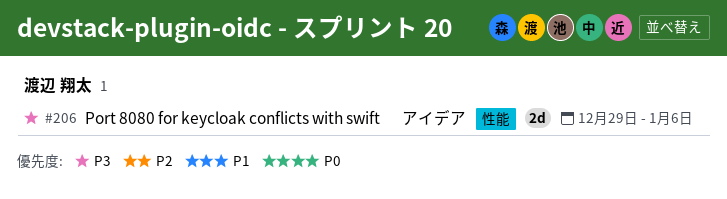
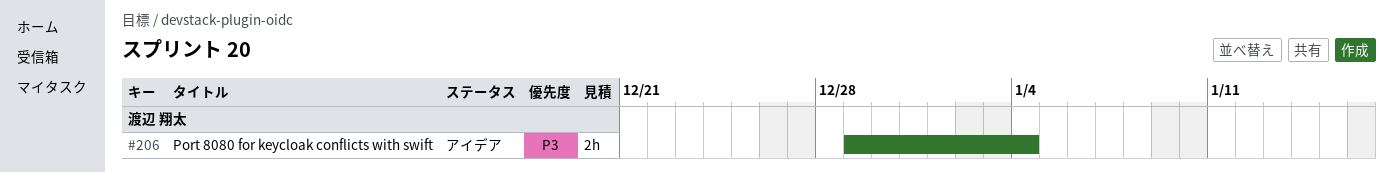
#206, estimate: 2d -> 2h
#206, due: Jan 6 -> Jan 4

